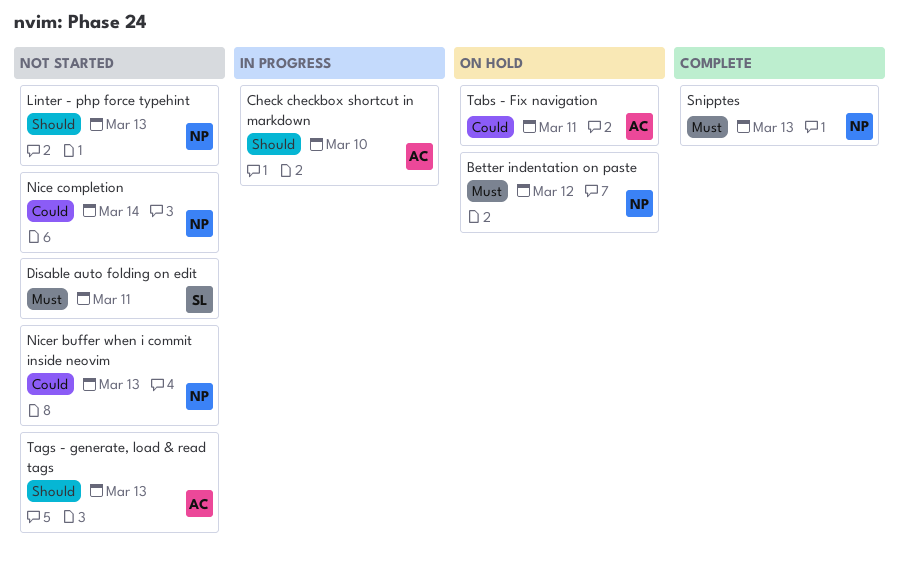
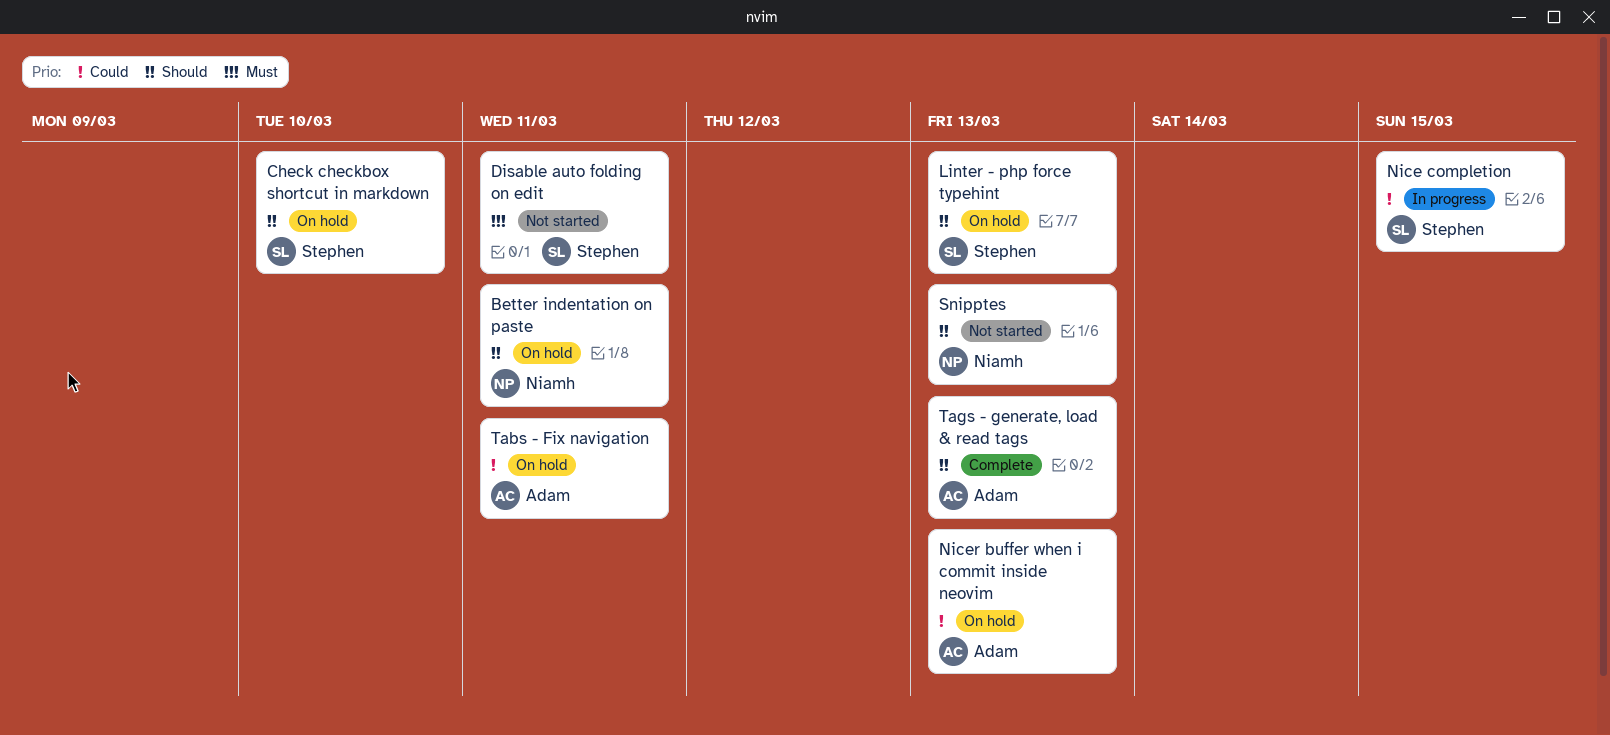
Better indentation on paste, priority: Must -> Should
Better indentation on paste, due: Mar 12 -> Mar 11
Check checkbox shortcut in markdown, status: In progress -> On hold
Check checkbox shortcut in markdown, owner: Adam -> Stephen
Linter - php force typehint, status: Not started -> On hold
Linter - php force typehint, owner: Niamh -> Stephen
Nice completion, status: Not started -> In progress
Nice completion, owner: Niamh -> Stephen
Nice completion, due: Mar 14 -> Mar 15
Nicer buffer when i commit inside neovim, status: Not started -> On hold
Nicer buffer when i commit inside neovim, owner: Niamh -> Adam
Snipptes, status: Complete -> Not started
Snipptes, priority: Must -> Should
Tags - generate, load & read tags, status: Not started -> Complete

